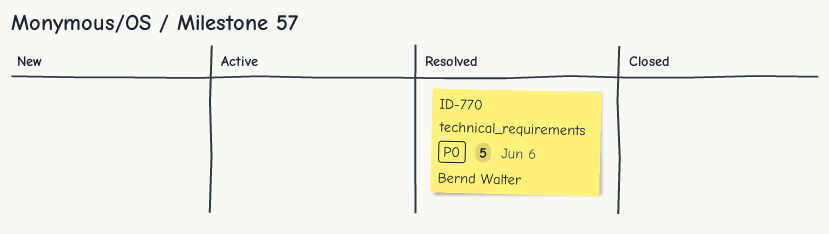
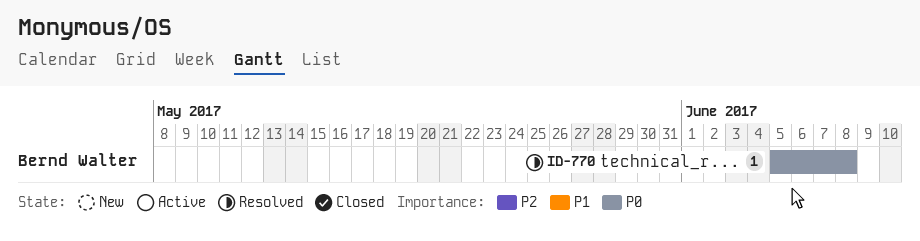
ID-770, estimate: 5 -> 1
ID-770, due: Jun 6 -> Jun 8

